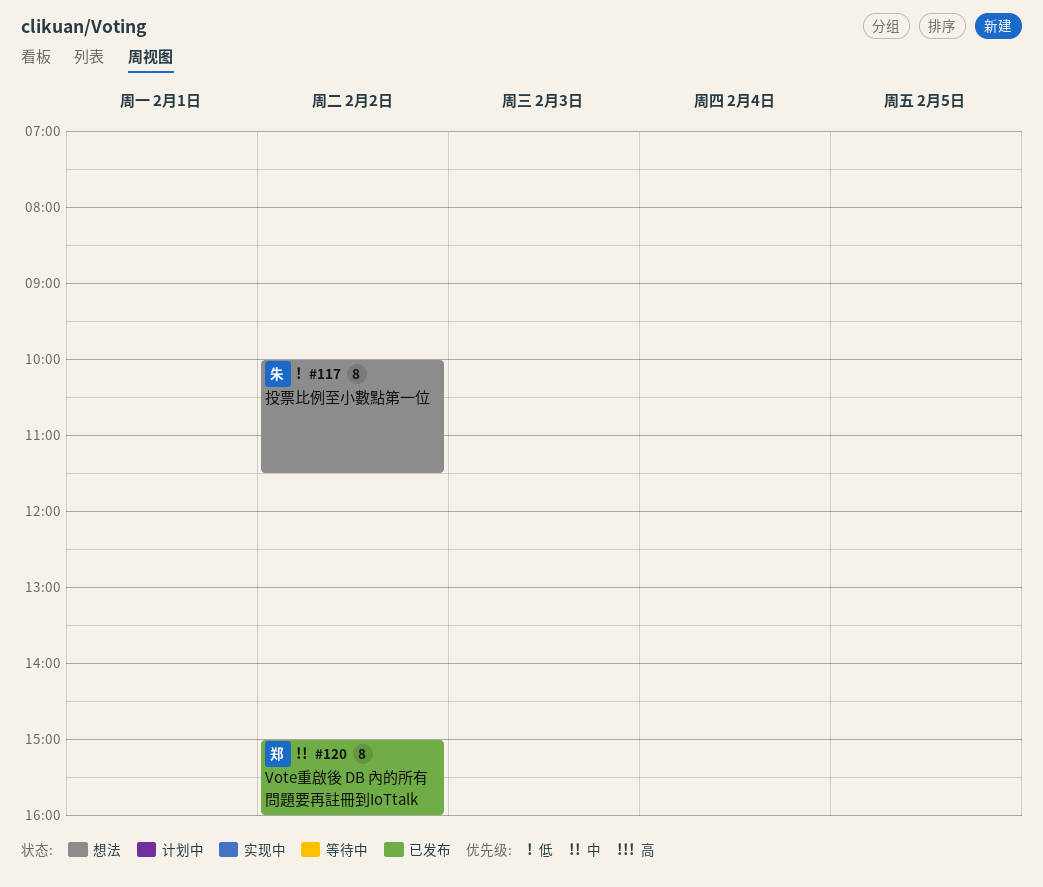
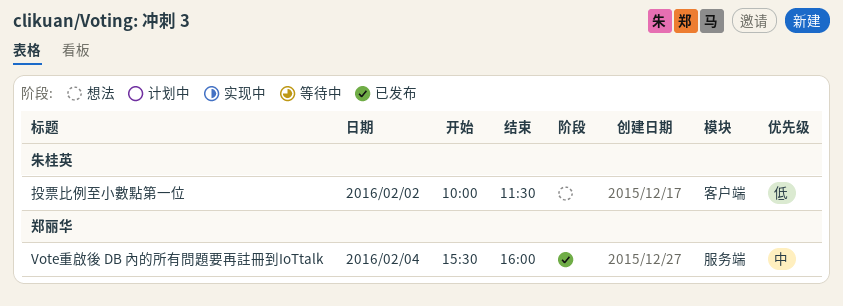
Vote重啟後 DB 內的所有問題要再註冊到IoTtalk, day: Feb 2 -> Feb 4
Vote重啟後 DB 內的所有問題要再註冊到IoTtalk, begins: 15:00 -> 15:30

